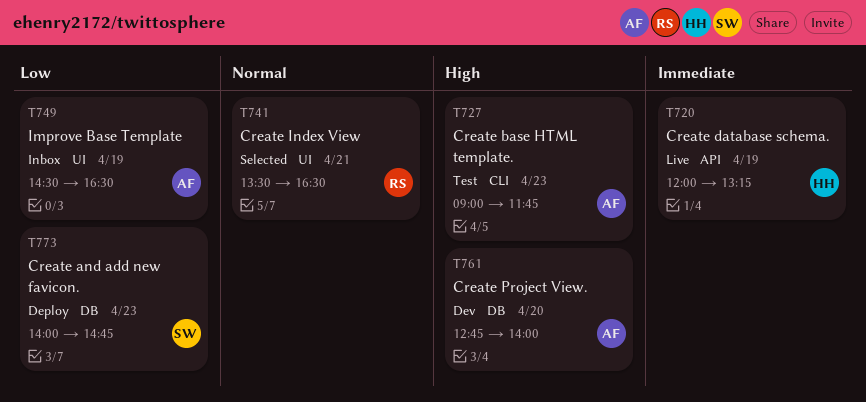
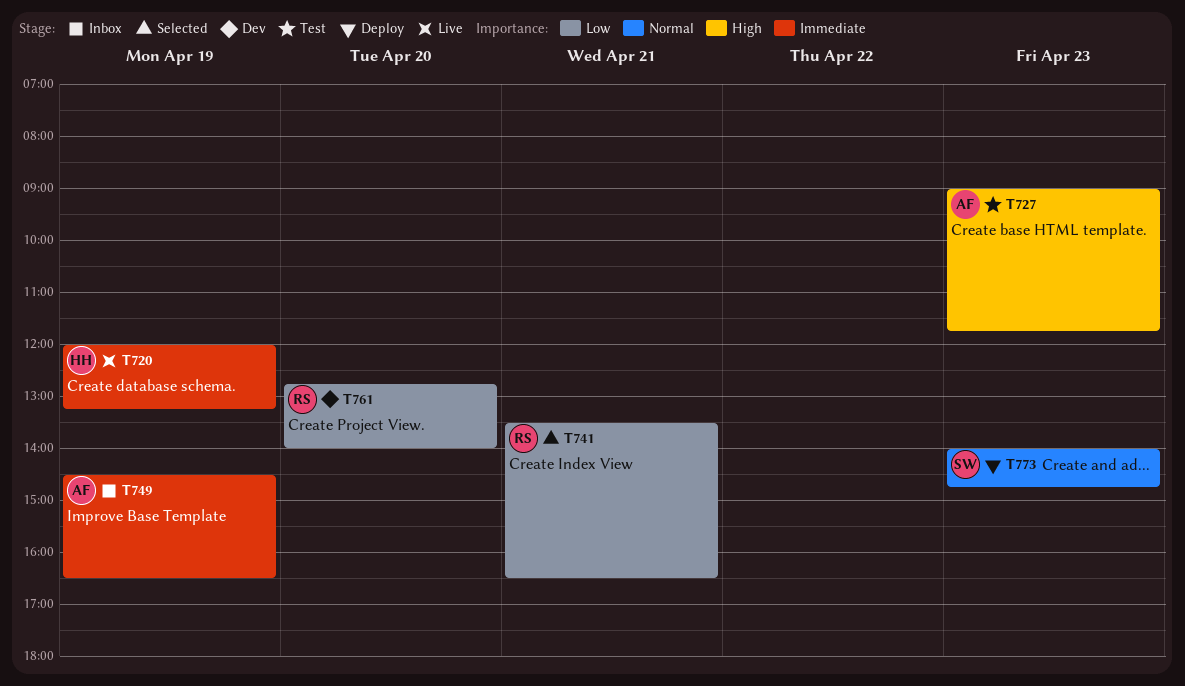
T741, priority: Normal -> Low
T749, priority: Low -> Immediate
T761, owner: AF -> RS
T761, priority: High -> Low
T773, priority: Low -> Normal

